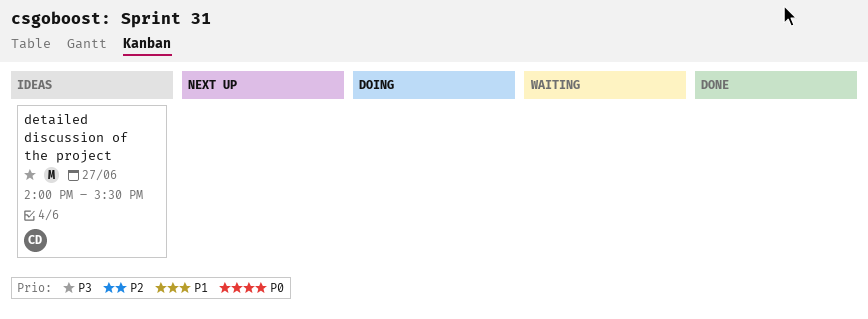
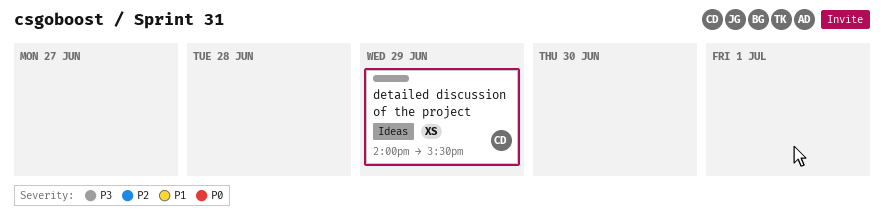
detailed discussion of the project, estimate: M -> XS
detailed discussion of the project, day: Jun 27 -> Jun 29

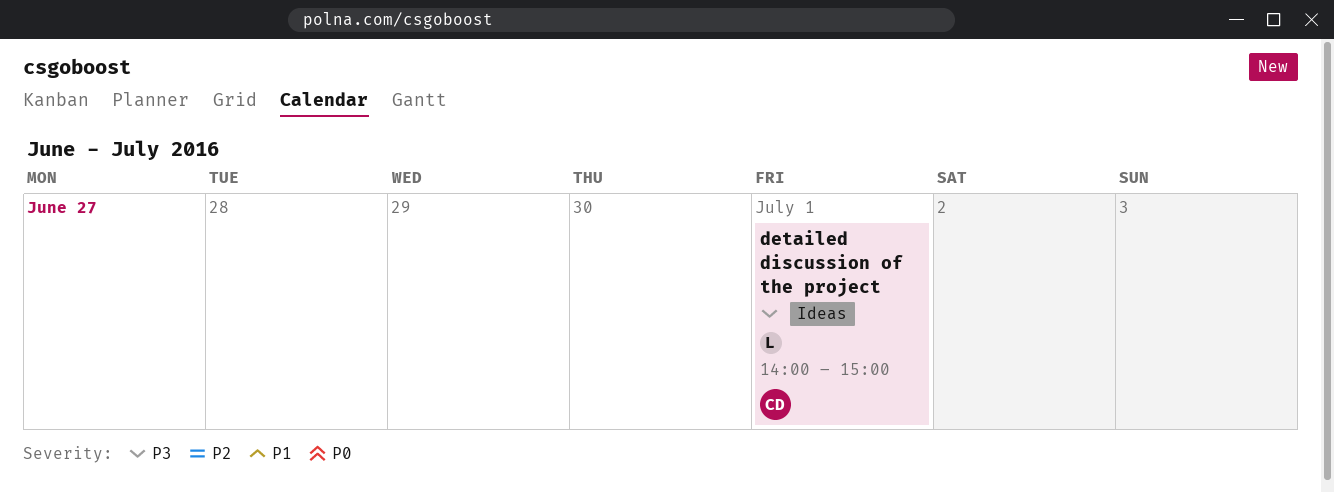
detailed discussion of the project, estimate: XS -> L
detailed discussion of the project, day: Jun 29 -> Jul 1
detailed discussion of the project, ends: 15:30 -> 15:00

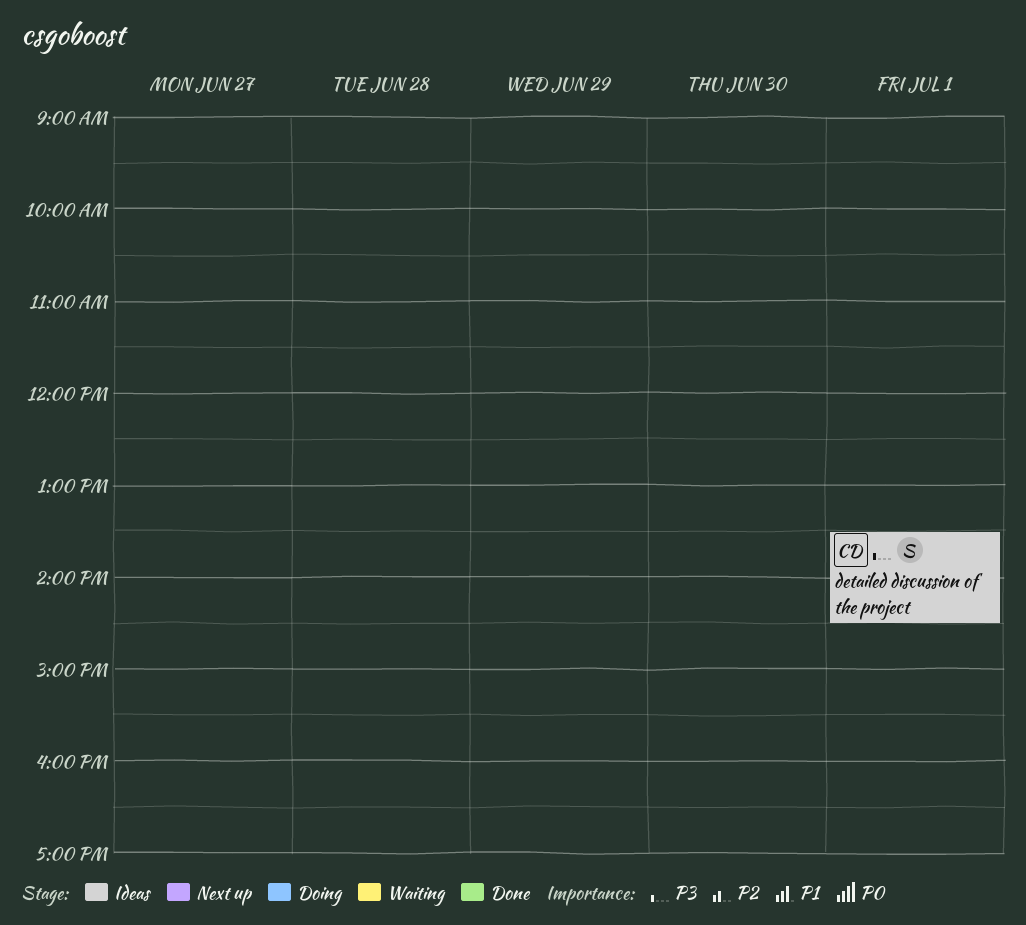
detailed discussion of the project, estimate: L -> S
detailed discussion of the project, begins: 14:00 -> 13:30
detailed discussion of the project, ends: 15:00 -> 14:30

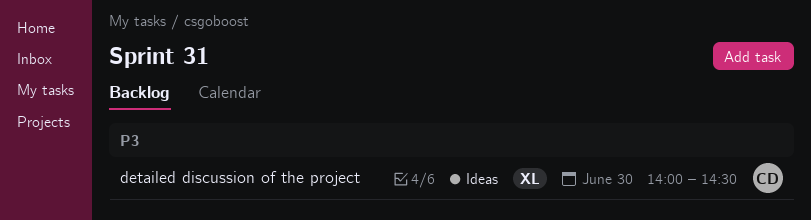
detailed discussion of the project, estimate: S -> XL
detailed discussion of the project, day: Jul 1 -> Jun 30
detailed discussion of the project, begins: 13:30 -> 14:00

